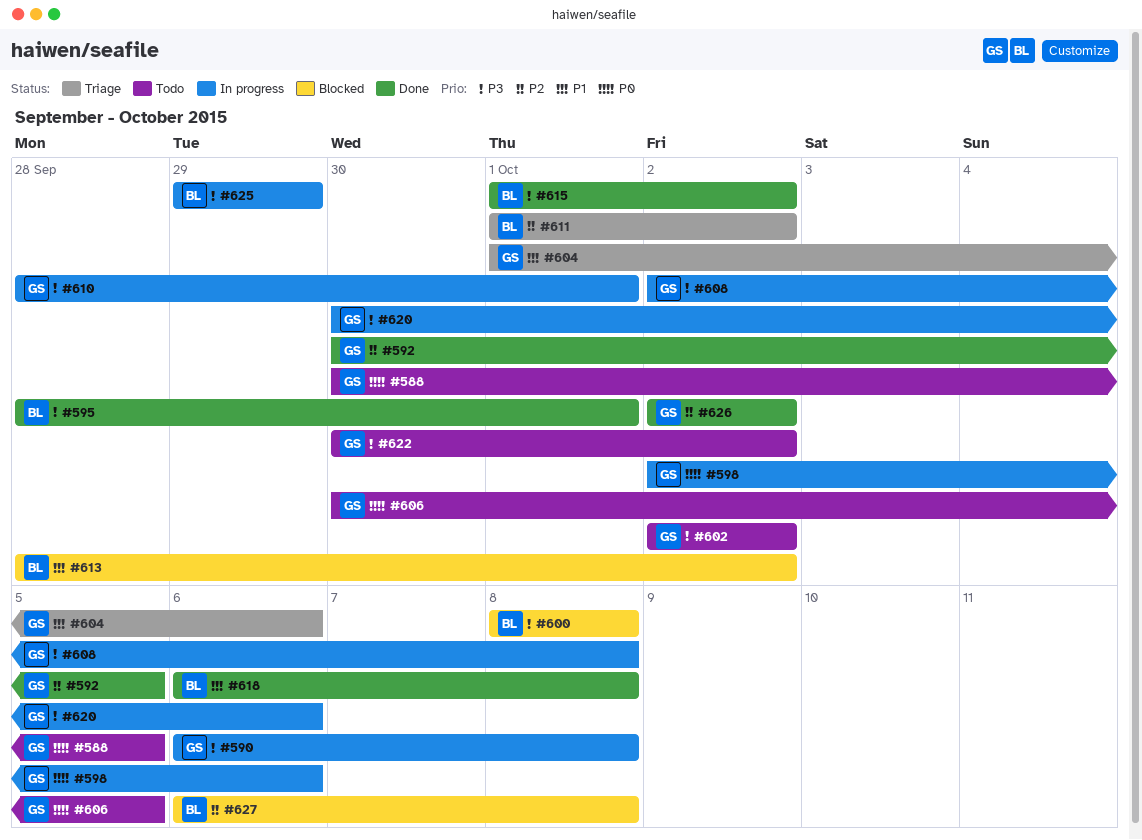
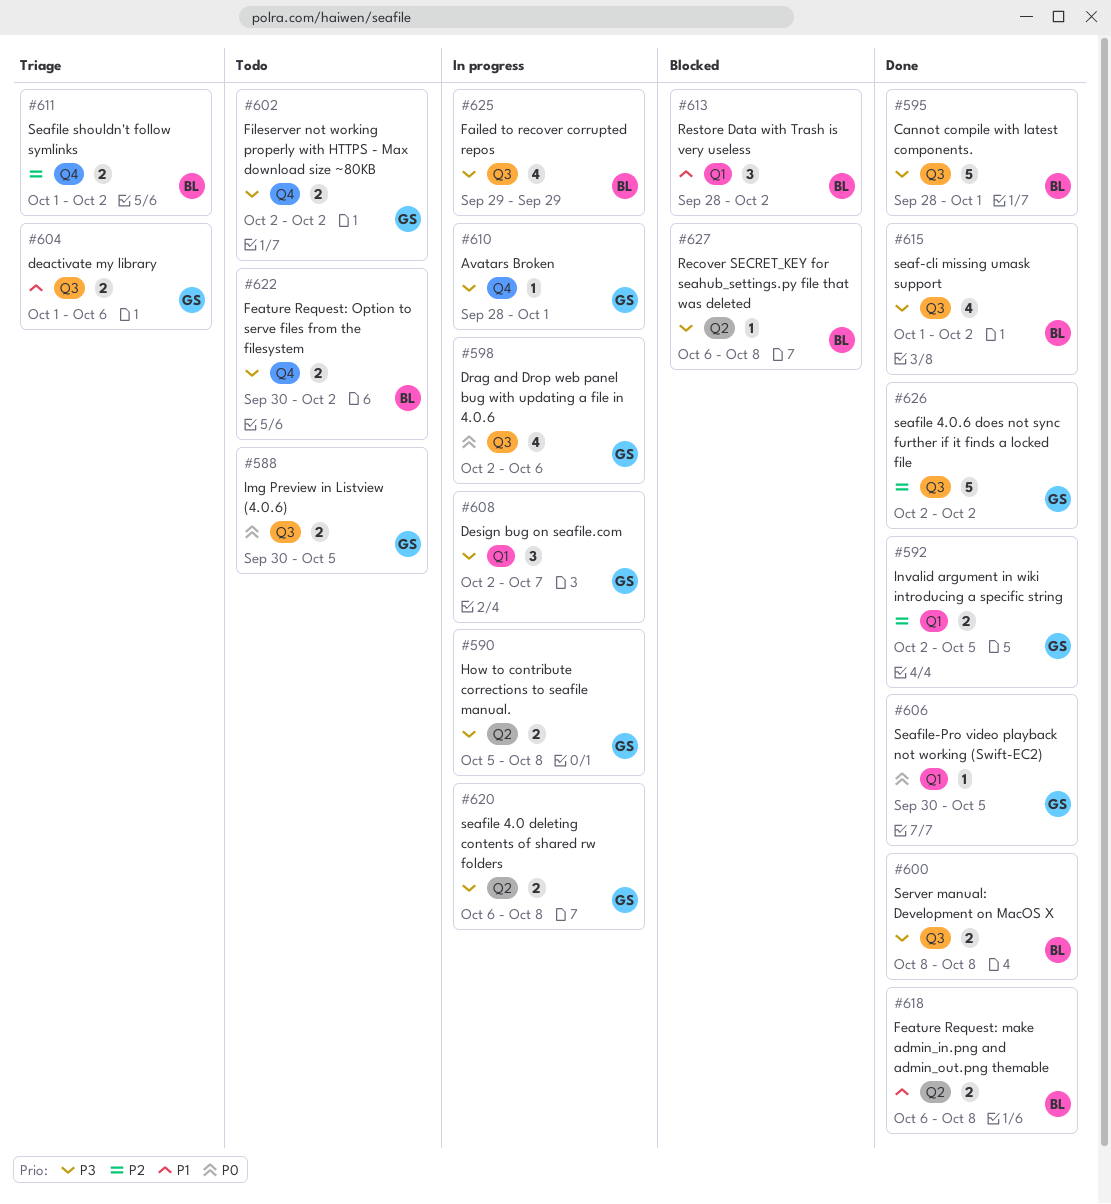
#590, start: Oct 6 -> Oct 5
#592, start: Sep 30 -> Oct 2
#600, status: Blocked -> Done
#606, status: Todo -> Done
#608, due: Oct 8 -> Oct 7
#620, start: Sep 30 -> Oct 6
#620, due: Oct 6 -> Oct 8
#622, owner: GS -> BL
#627, priority: P2 -> P3

